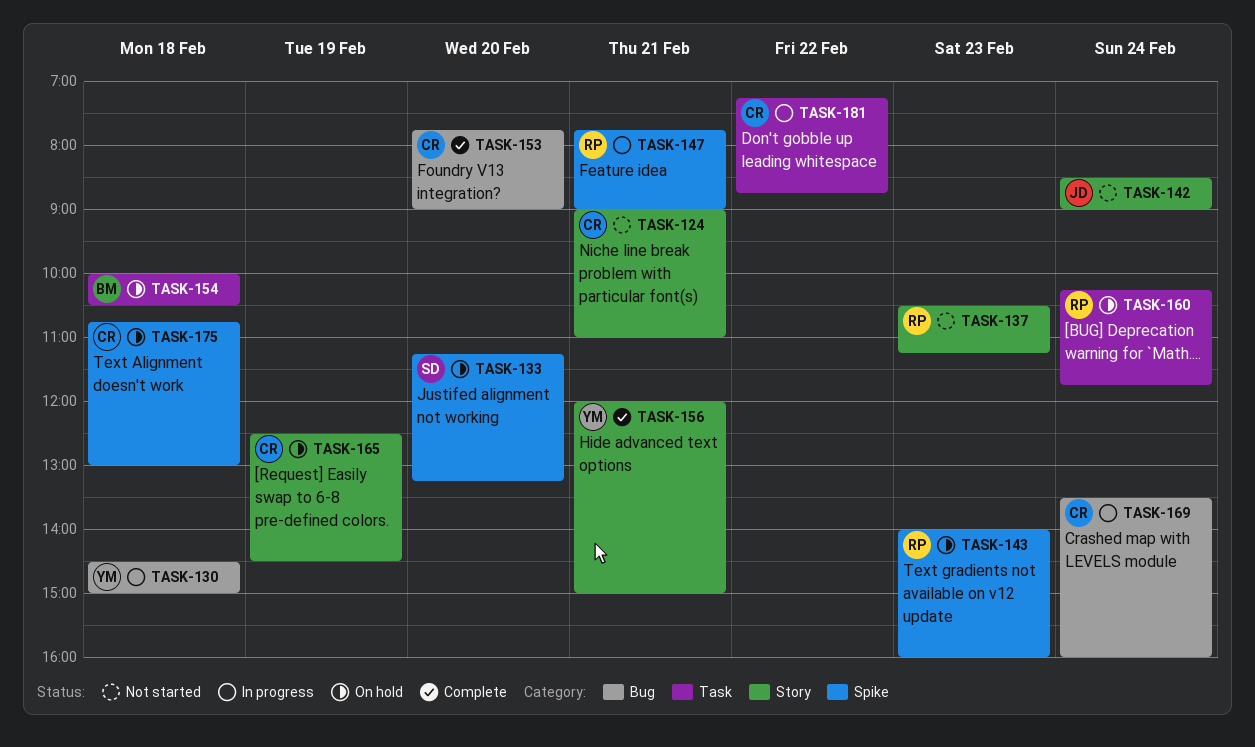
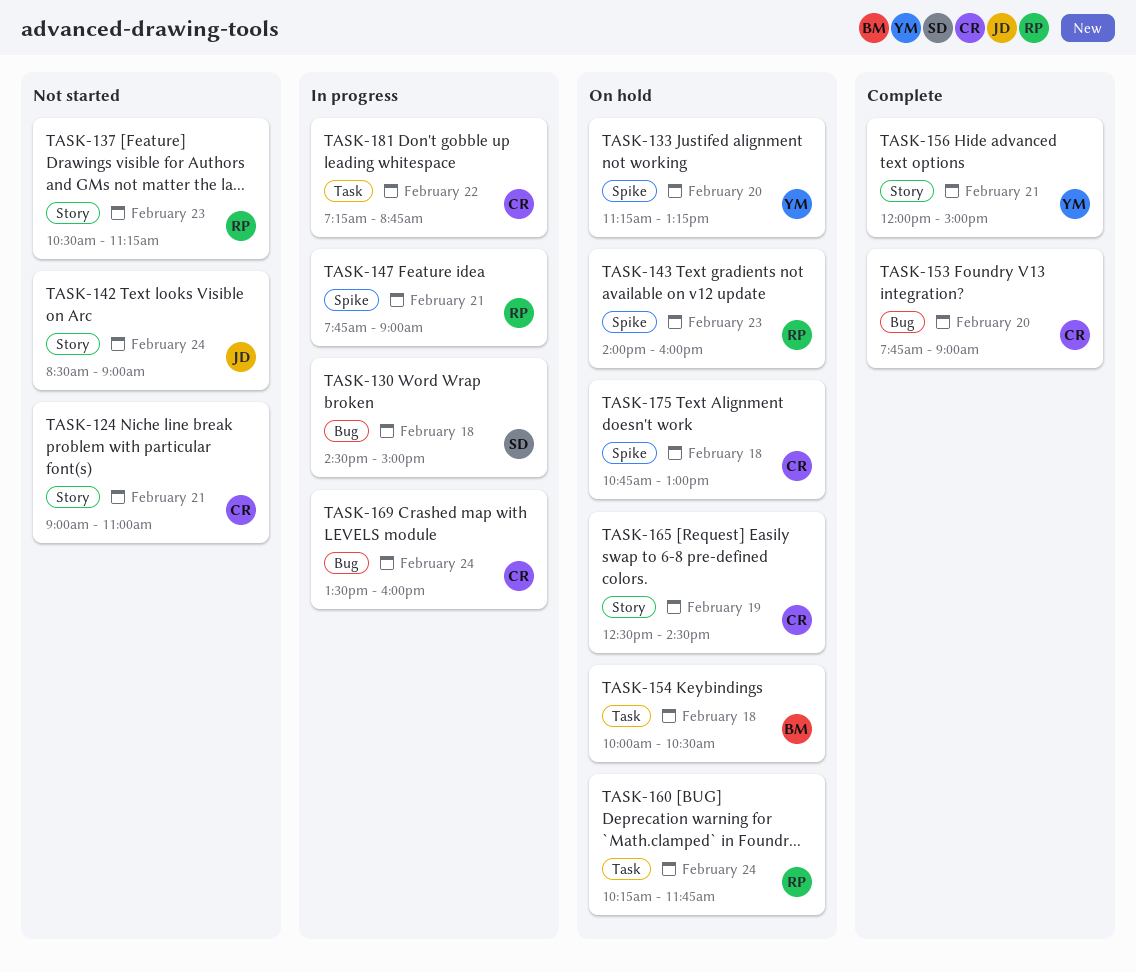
TASK-130, owner: YM -> SD
TASK-133, owner: SD -> YM

